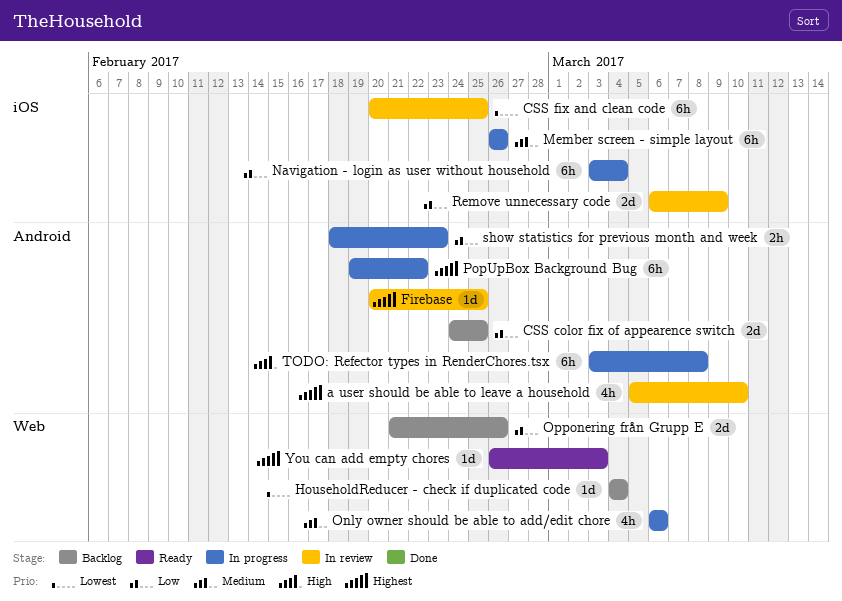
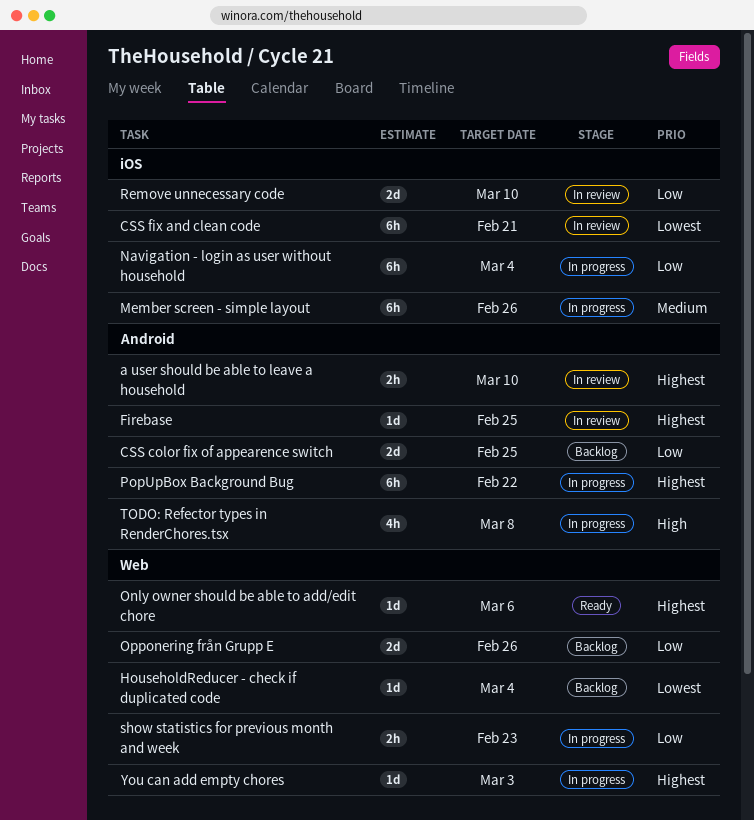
a user should be able to leave a household, estimate: 4h -> 2h
CSS fix and clean code, due: Feb 25 -> Feb 21
Only owner should be able to add/edit chore, status: In progress -> Ready
Only owner should be able to add/edit chore, priority: Medium -> Highest
Only owner should be able to add/edit chore, estimate: 4h -> 1d
Remove unnecessary code, due: Mar 9 -> Mar 10
show statistics for previous month and week, label: Android -> Web
TODO: Refector types in RenderChores.tsx, estimate: 6h -> 4h
You can add empty chores, status: Ready -> In progress

